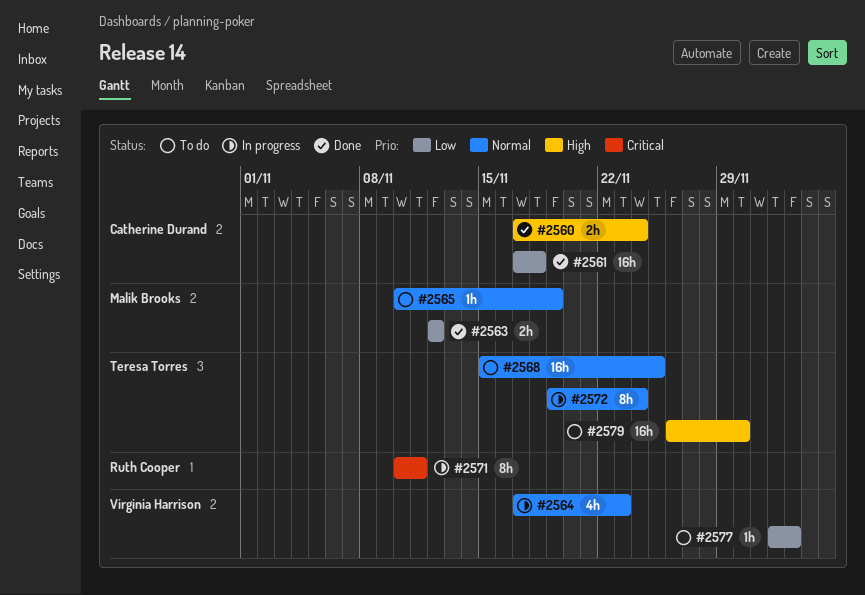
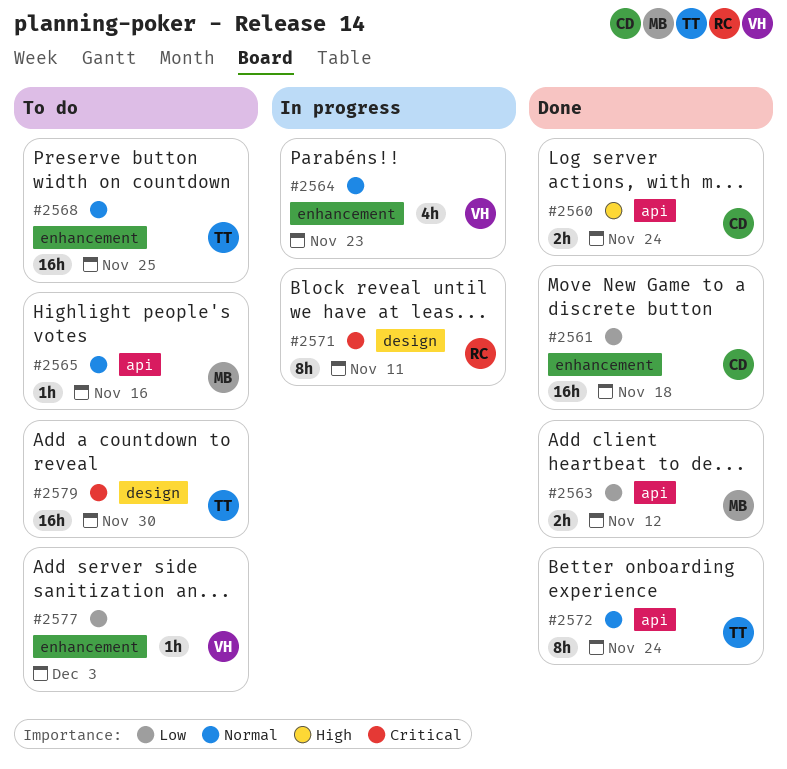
#2565, due: Nov 19 -> Nov 16
#2572, status: In progress -> Done
#2579, priority: High -> Critical

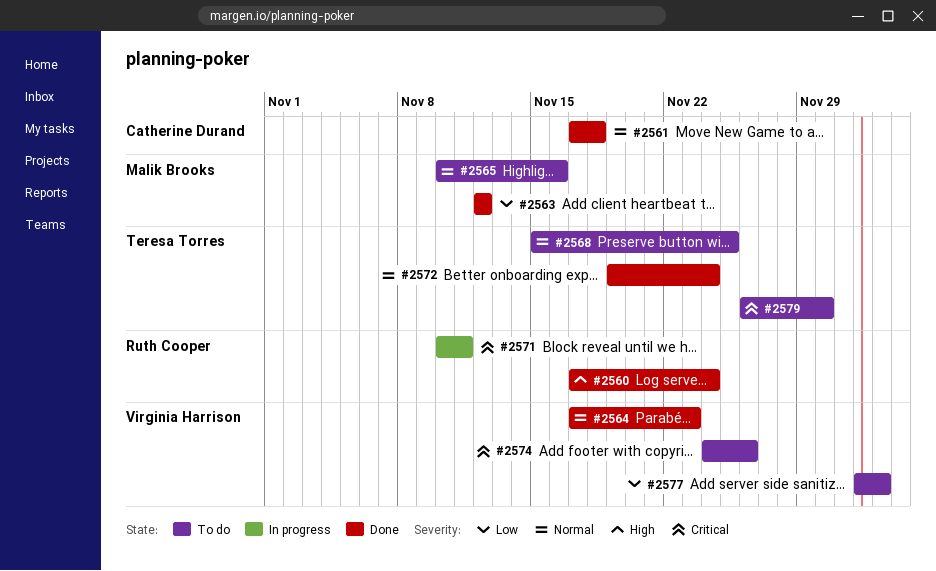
#2560, owner: Catherine Durand -> Ruth Cooper
#2561, priority: Low -> Normal
#2564, status: In progress -> Done
#2574: none -> present

